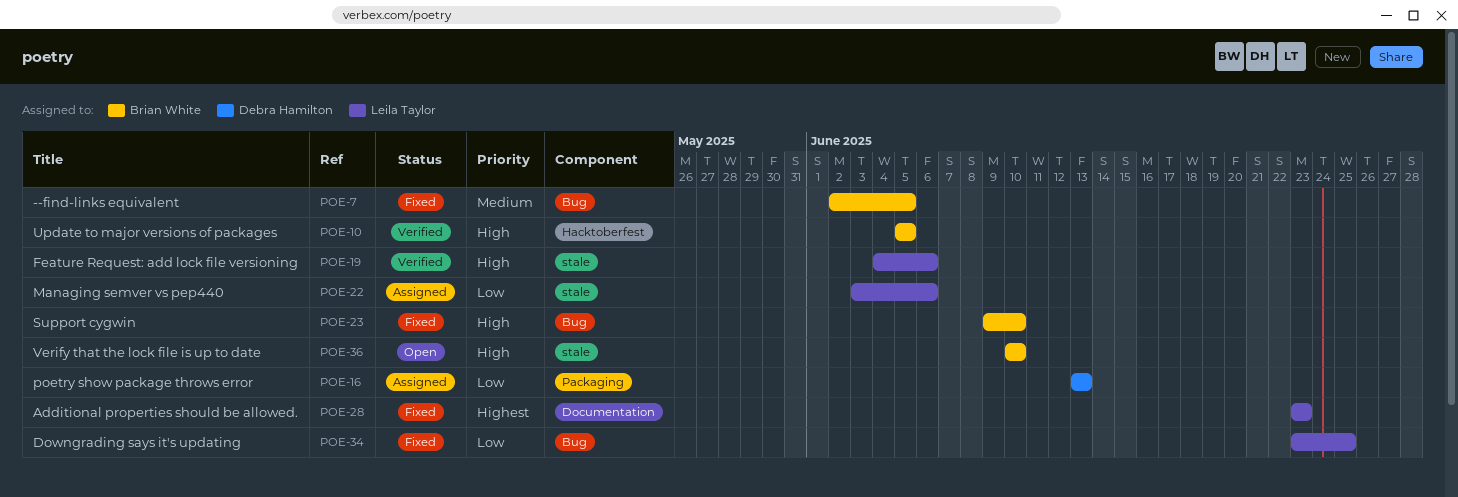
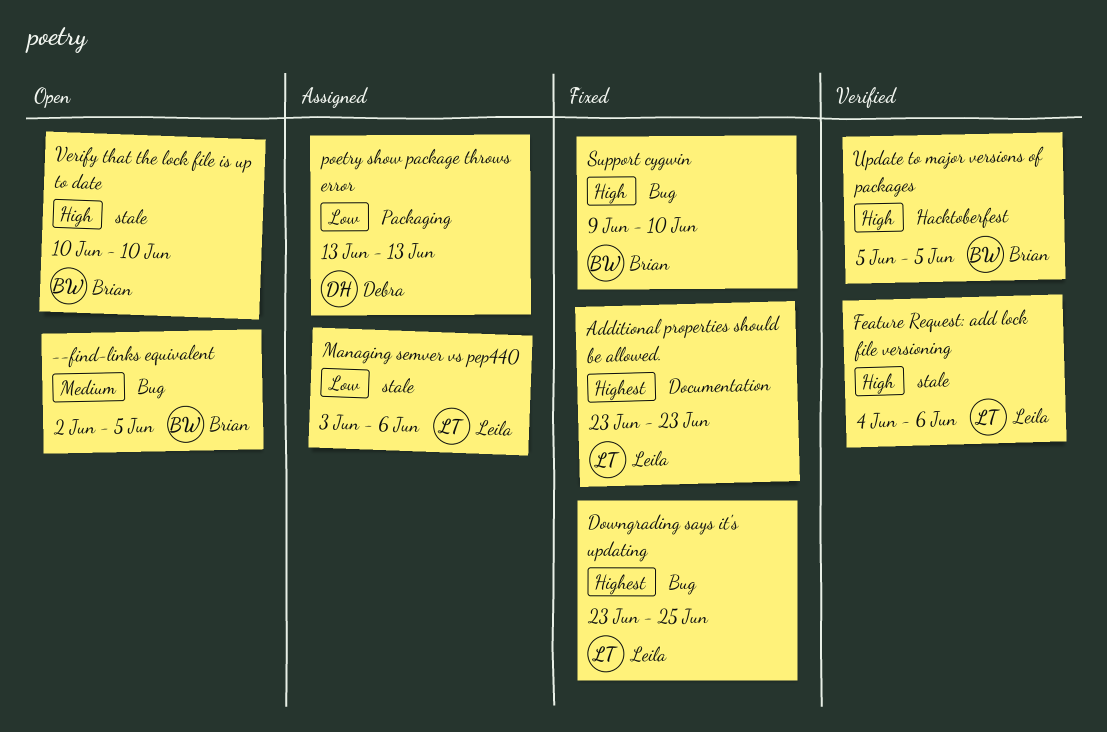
--find-links equivalent, status: Fixed -> Open
Downgrading says it's updating, priority: Low -> Highest

